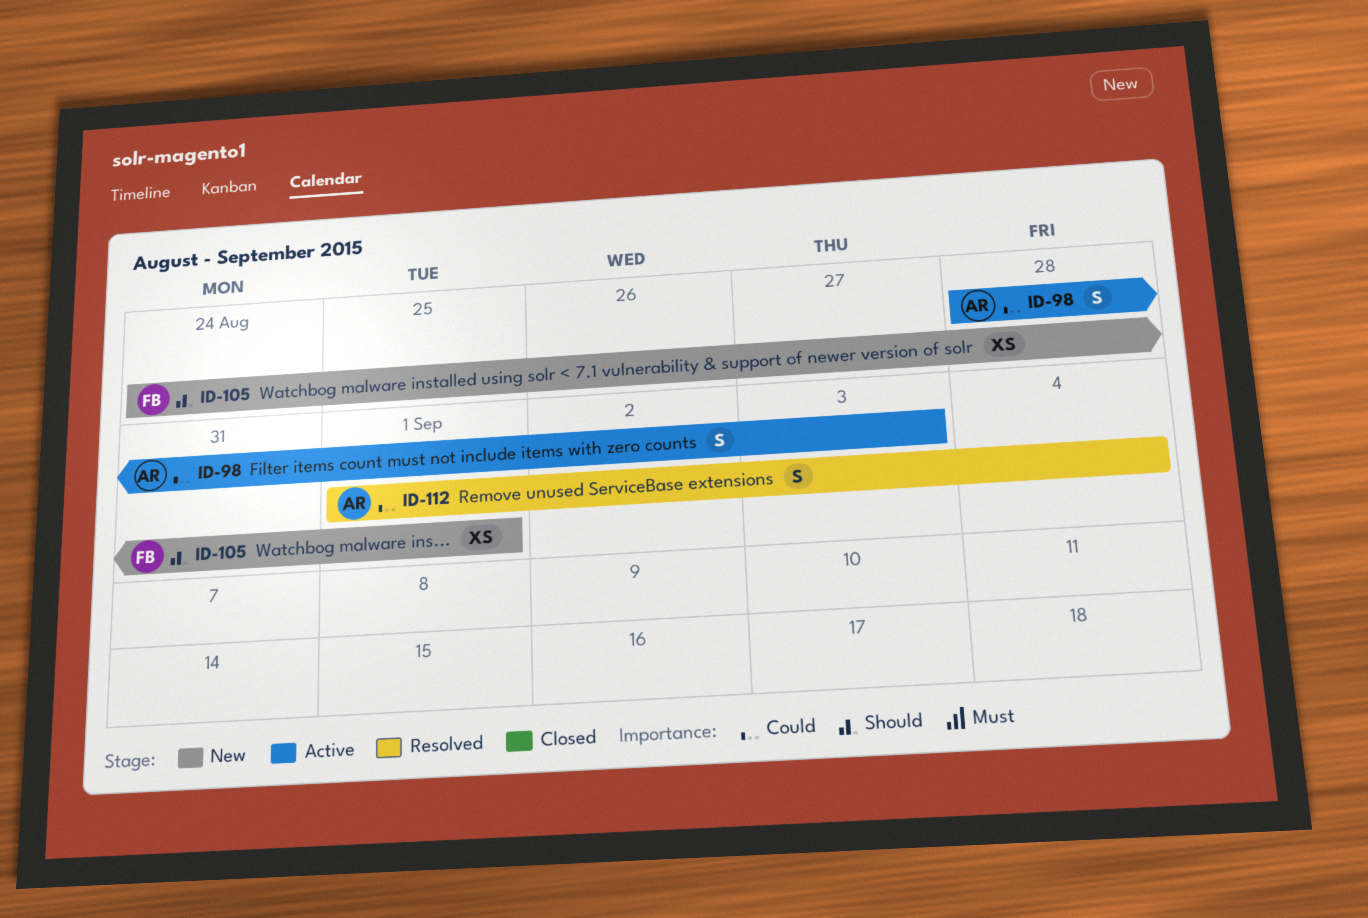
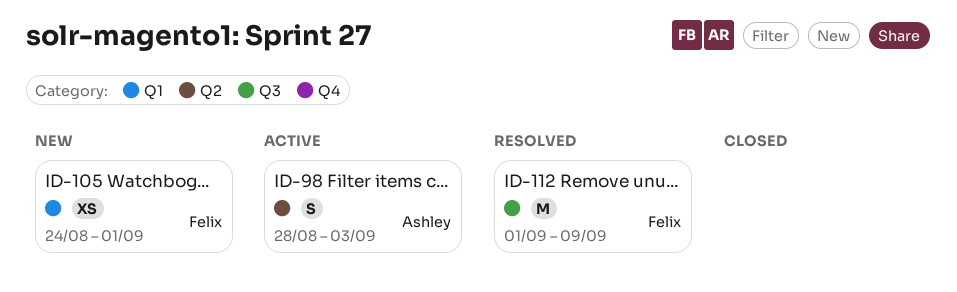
ID-112, owner: Ashley -> Felix
ID-112, estimate: S -> M
ID-112, due: Sep 4 -> Sep 9

